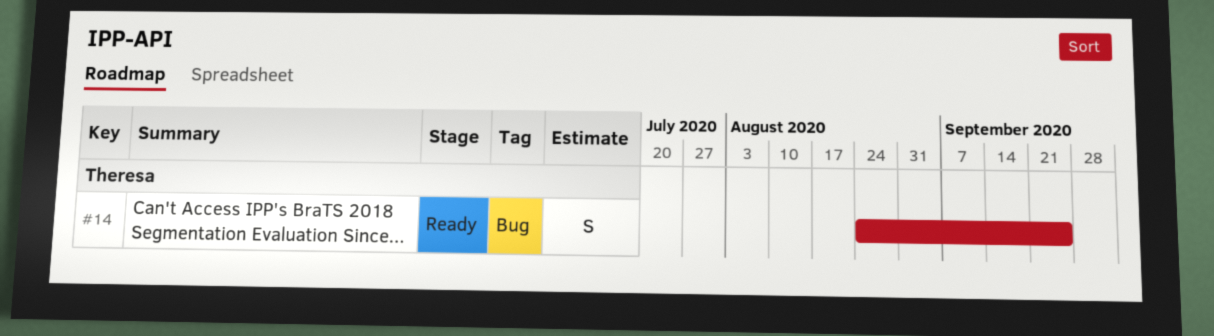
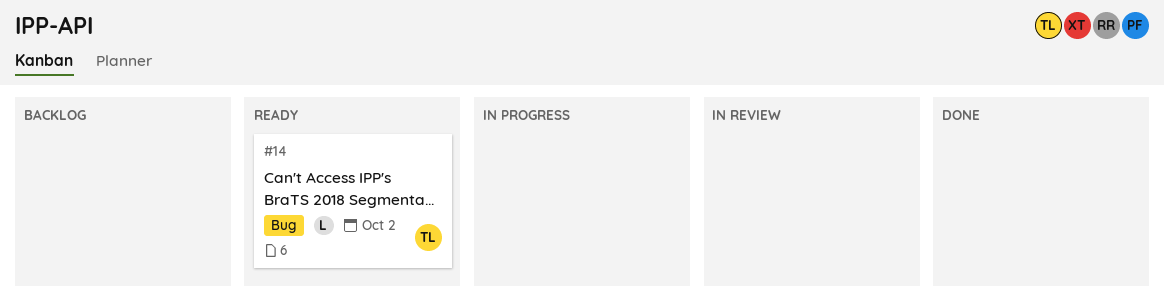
#14, estimate: S -> L
#14, due: Sep 25 -> Oct 2

